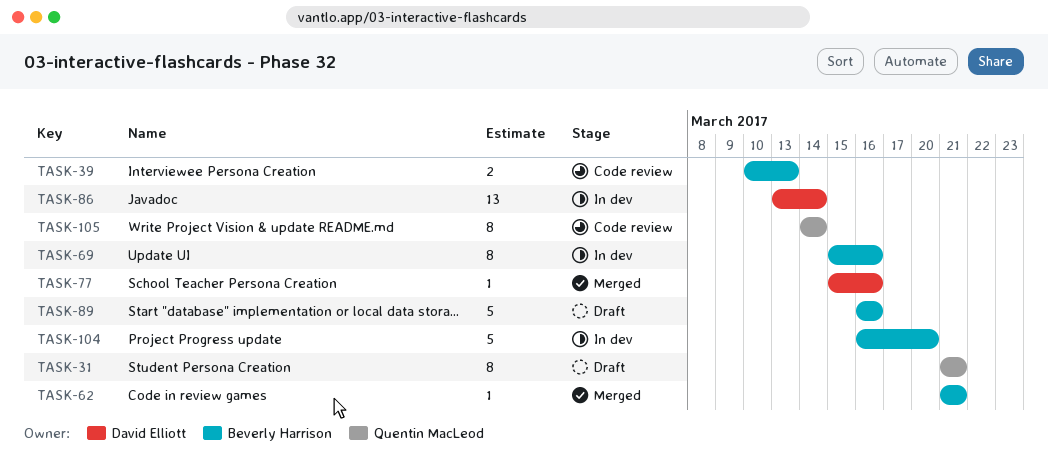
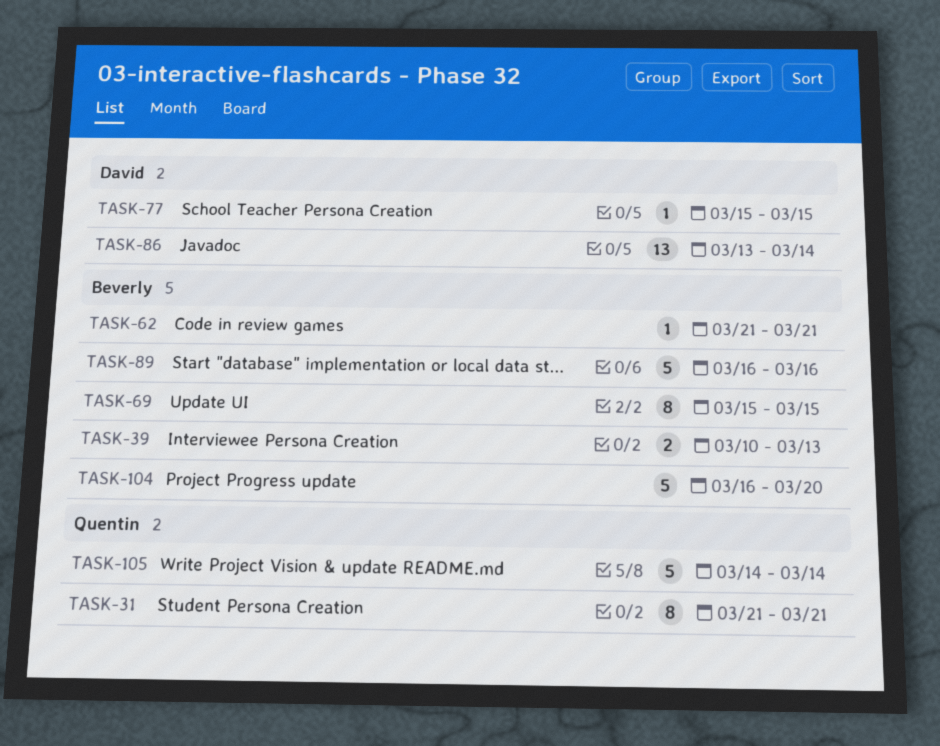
TASK-69, due: Mar 16 -> Mar 15
TASK-77, due: Mar 16 -> Mar 15
TASK-105, estimate: 8 -> 5

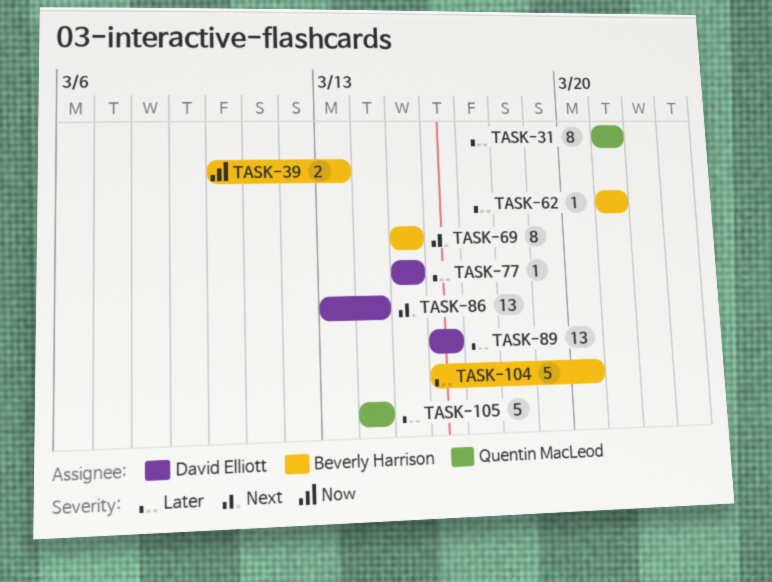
TASK-89, owner: Beverly Harrison -> David Elliott
TASK-89, estimate: 5 -> 13

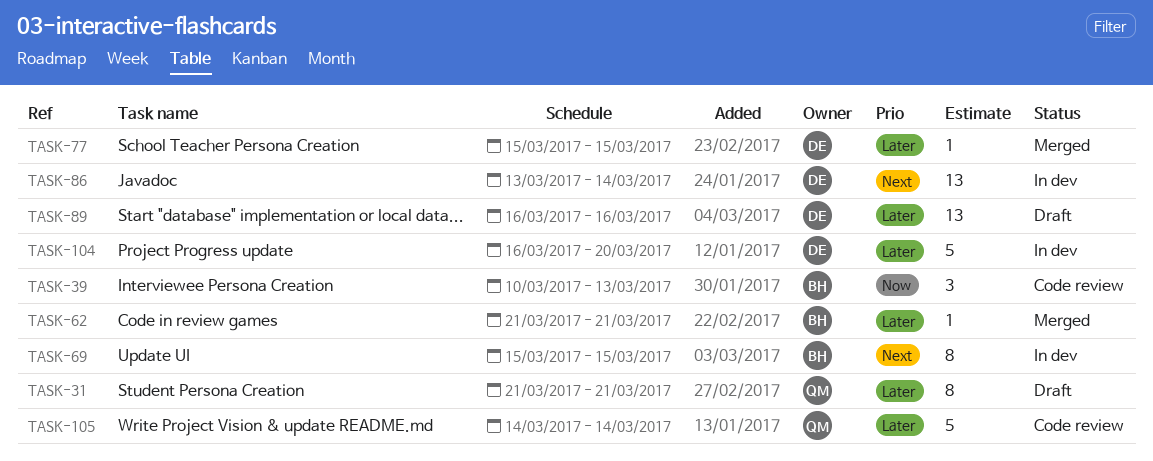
TASK-39, estimate: 2 -> 3
TASK-104, owner: Beverly Harrison -> David Elliott

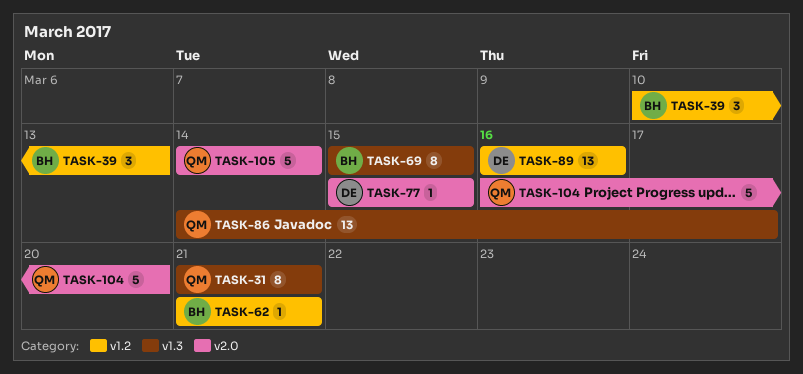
TASK-86, owner: DE -> QM
TASK-86, start: Mar 13 -> Mar 14
TASK-86, due: Mar 14 -> Mar 17
TASK-104, owner: DE -> QM

